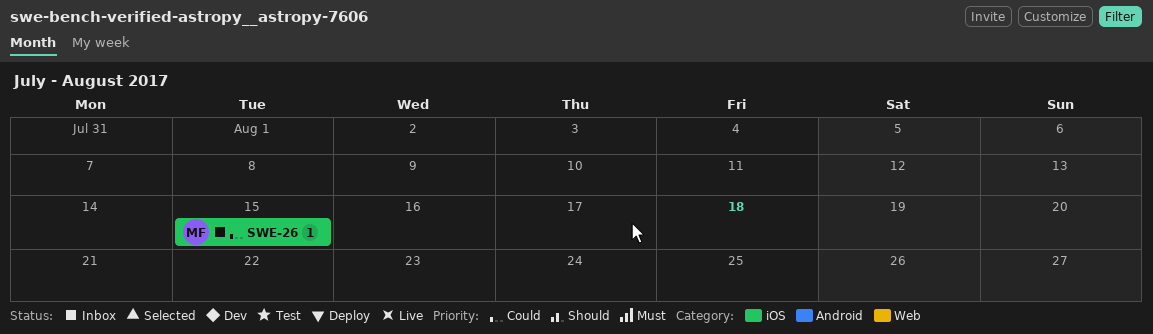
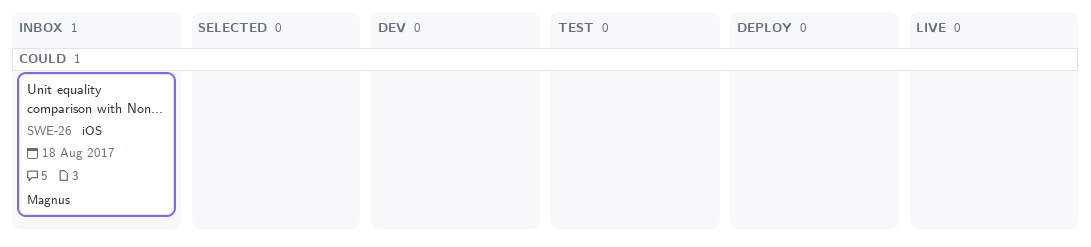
SWE-26, due: Aug 15 -> Aug 18

